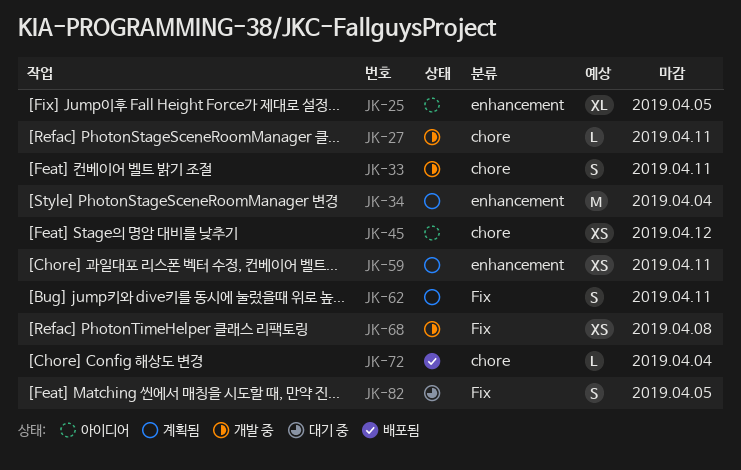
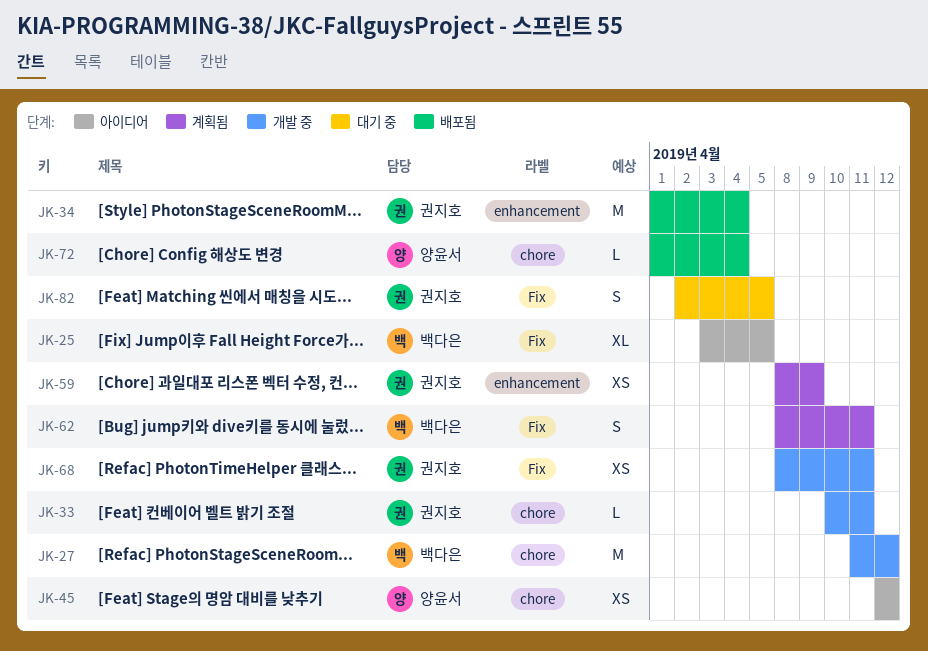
JK-25, label: enhancement -> Fix
JK-27, estimate: L -> M
JK-27, due: Apr 11 -> Apr 12
JK-33, estimate: S -> L
JK-34, status: 계획됨 -> 배포됨
JK-59, due: Apr 11 -> Apr 9
JK-68, due: Apr 8 -> Apr 11

